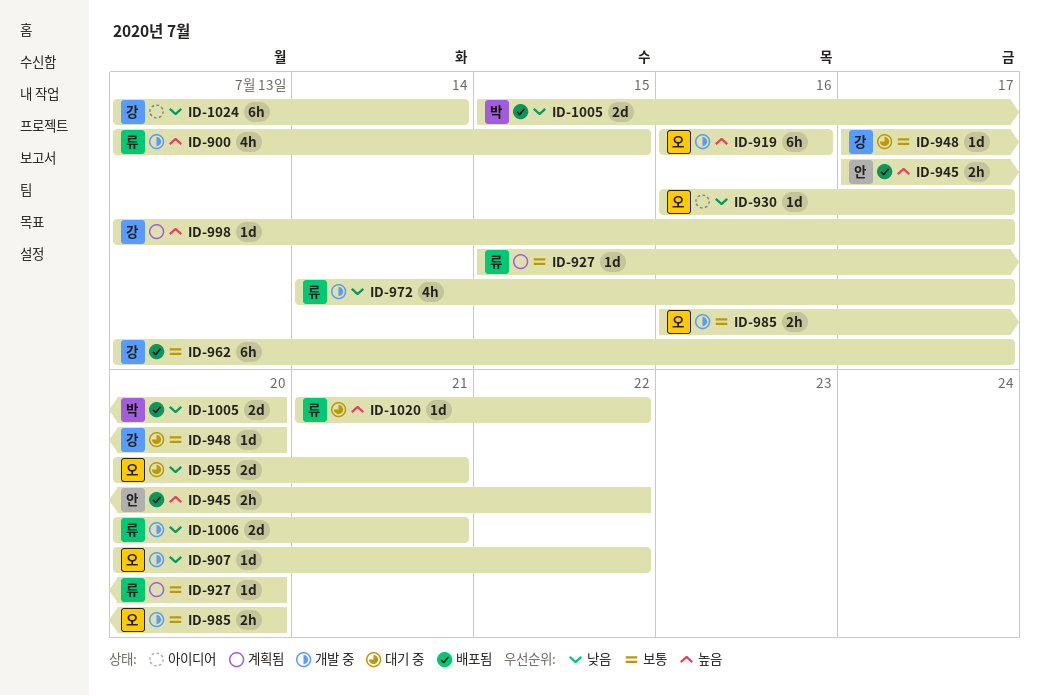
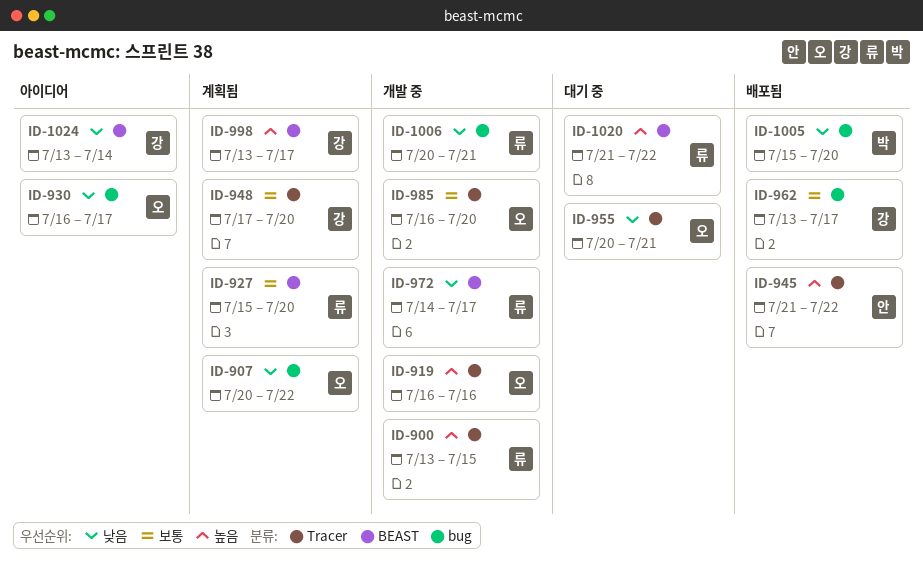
ID-907, status: 개발 중 -> 계획됨
ID-945, start: Jul 17 -> Jul 21
ID-948, status: 대기 중 -> 계획됨

